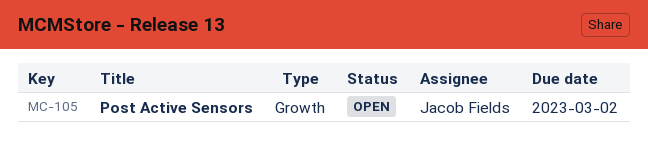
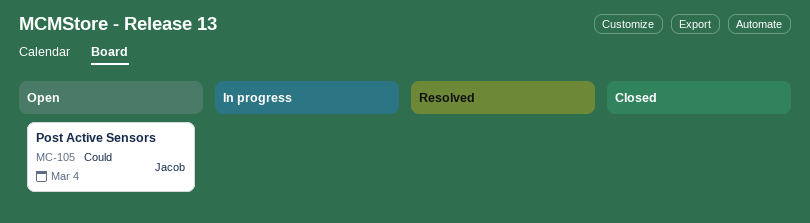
MC-105, due: Mar 2 -> Mar 4

